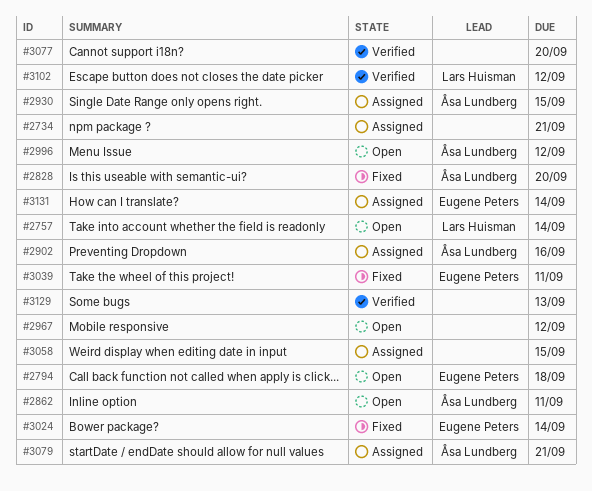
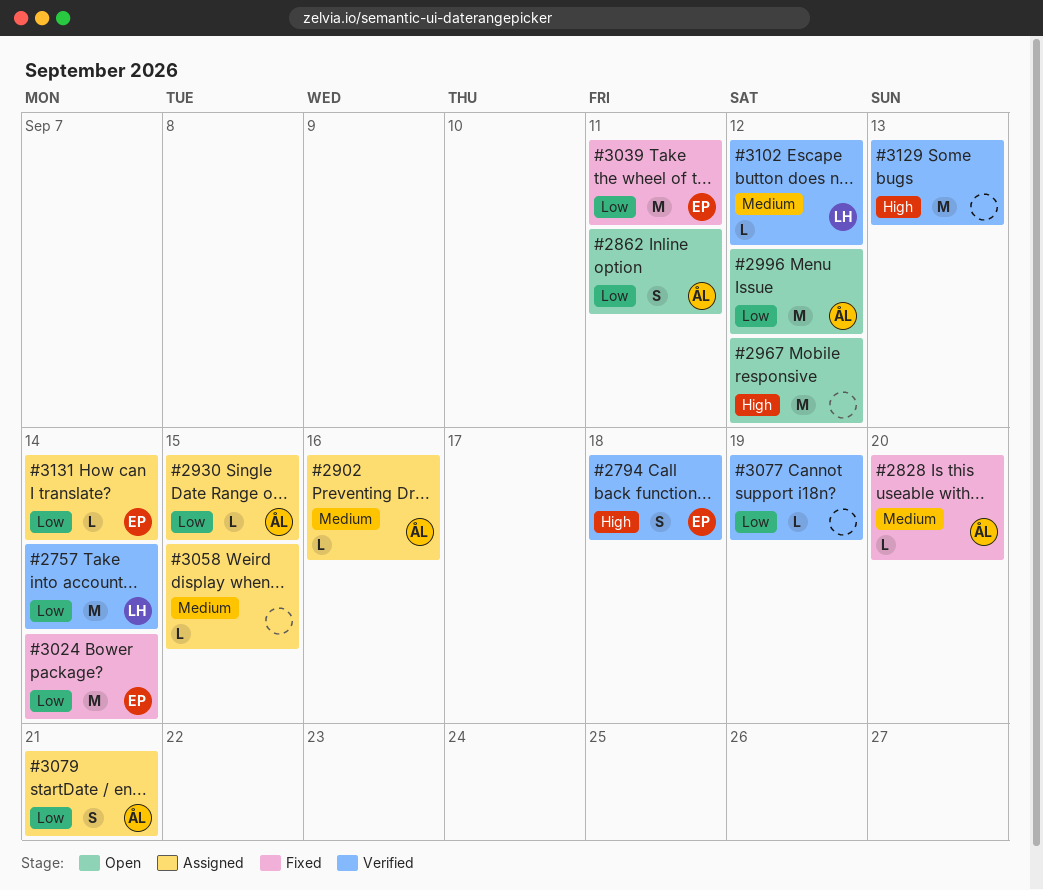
#2734: present -> none
#2757, status: Open -> Verified
#2794, status: Open -> Verified
#3077, due: Sep 20 -> Sep 19

